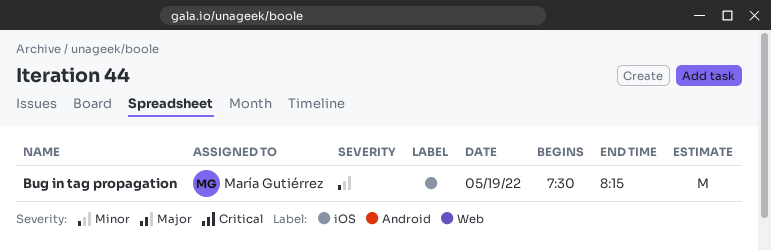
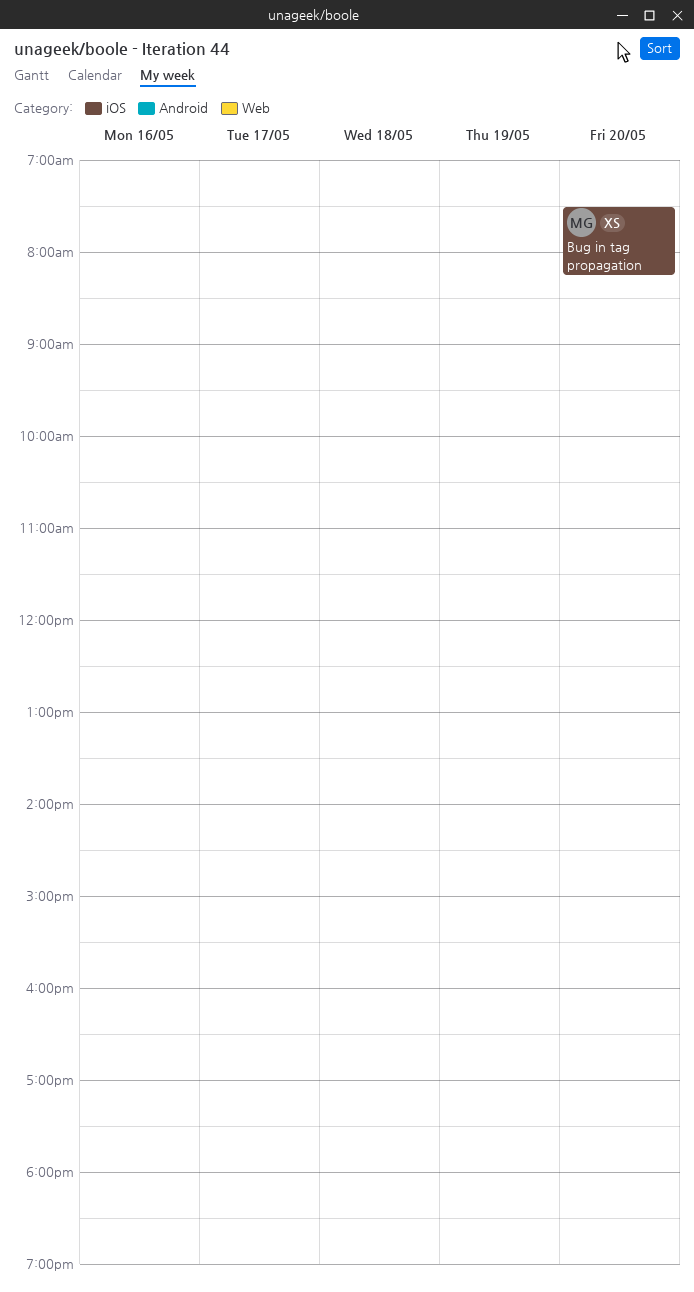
Bug in tag propagation, estimate: M -> XS
Bug in tag propagation, day: May 19 -> May 20

